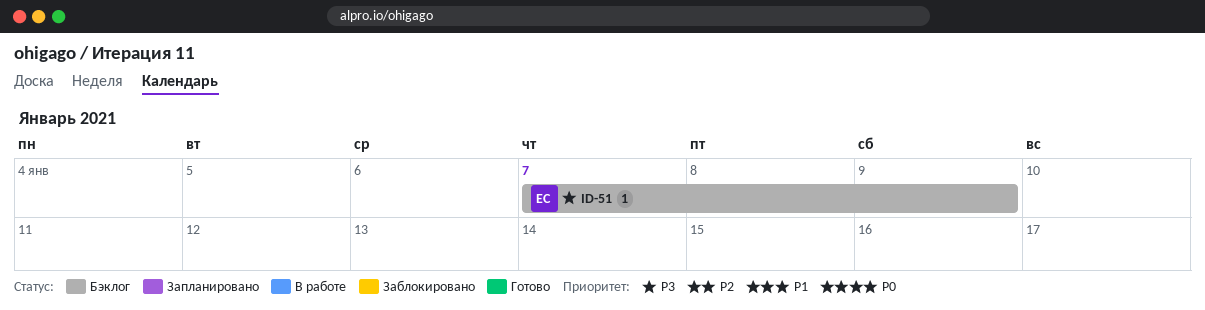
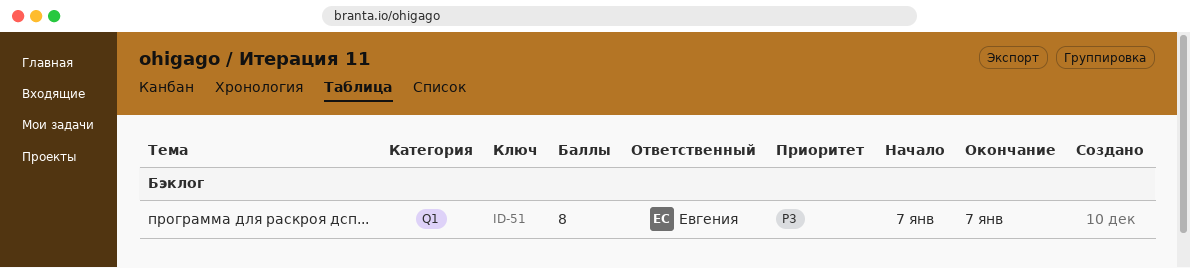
ID-51, estimate: 1 -> 8
ID-51, due: Jan 9 -> Jan 7

